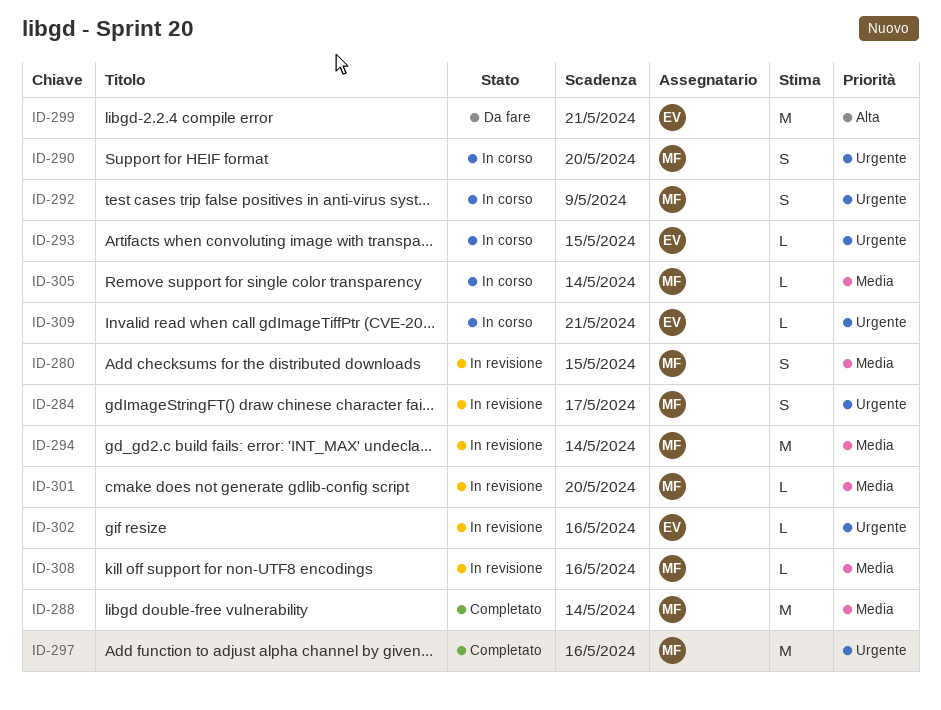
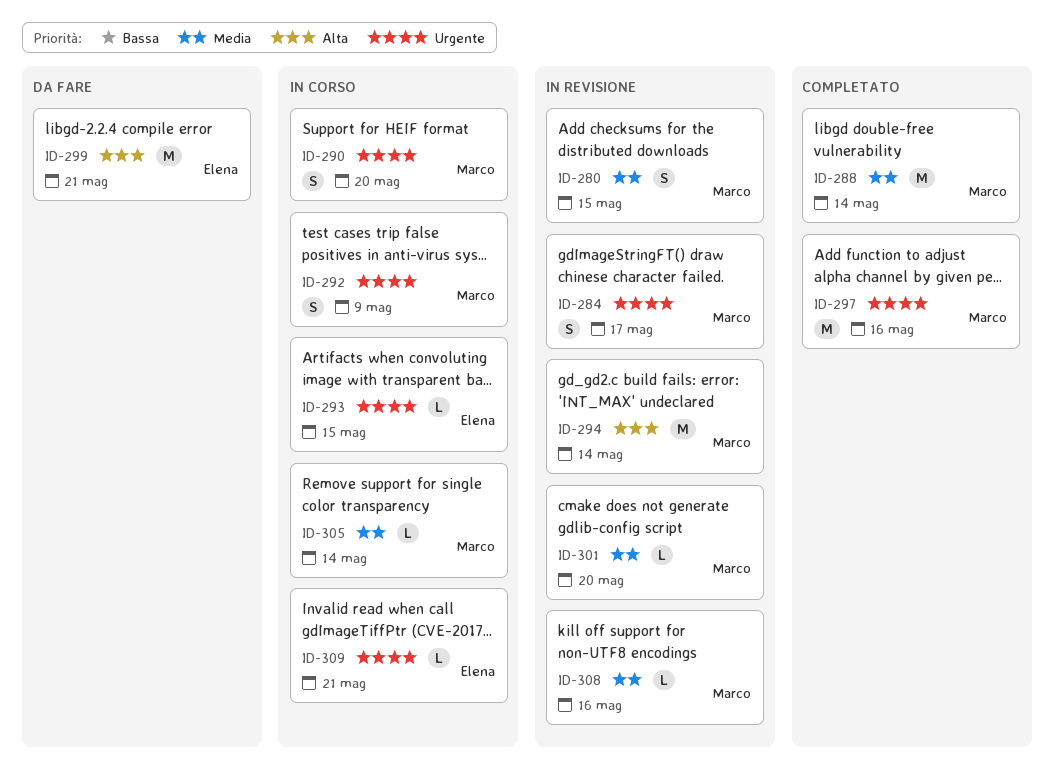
ID-294, priority: Media -> Alta
ID-302: present -> none

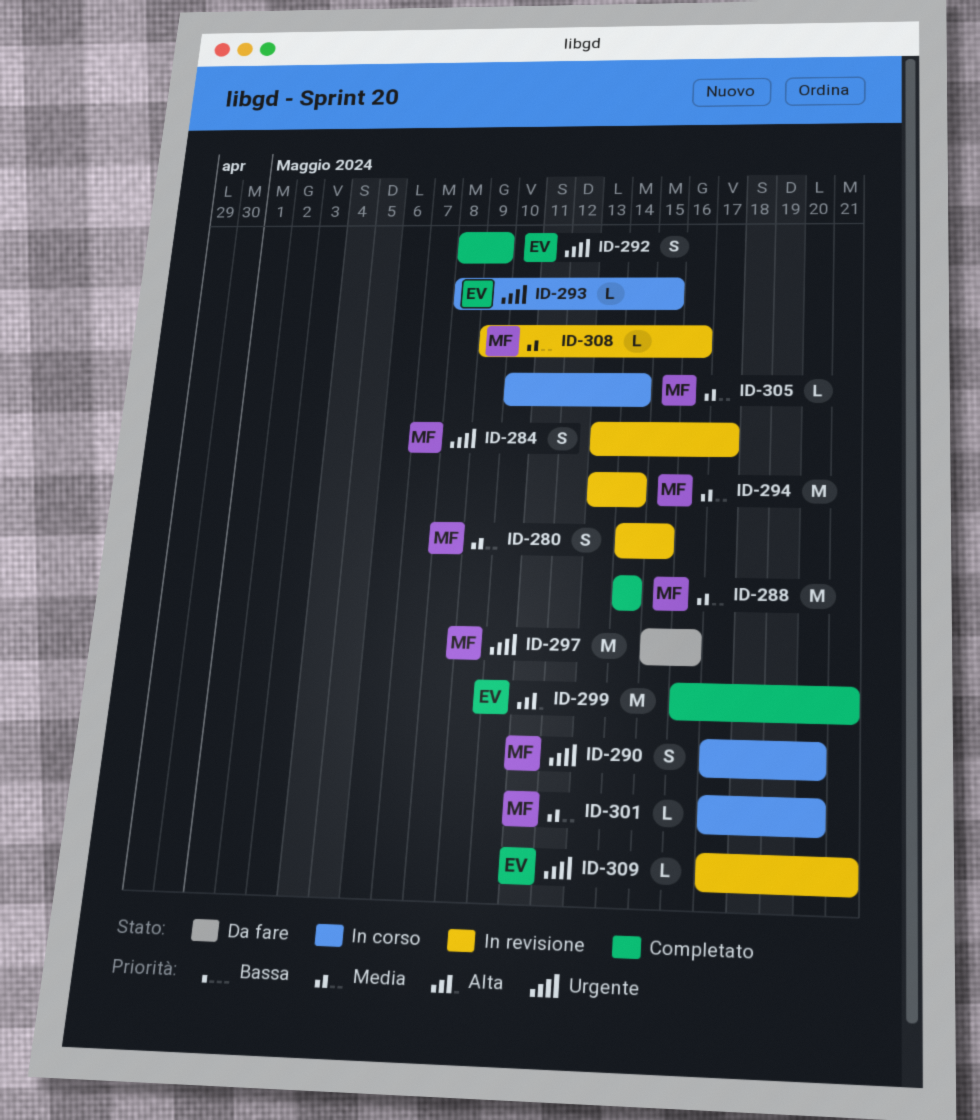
ID-292, status: In corso -> Completato
ID-292, owner: Marco -> Elena
ID-294, priority: Alta -> Media
ID-297, status: Completato -> Da fare
ID-299, status: Da fare -> Completato
ID-301, status: In revisione -> In corso
ID-309, status: In corso -> In revisione

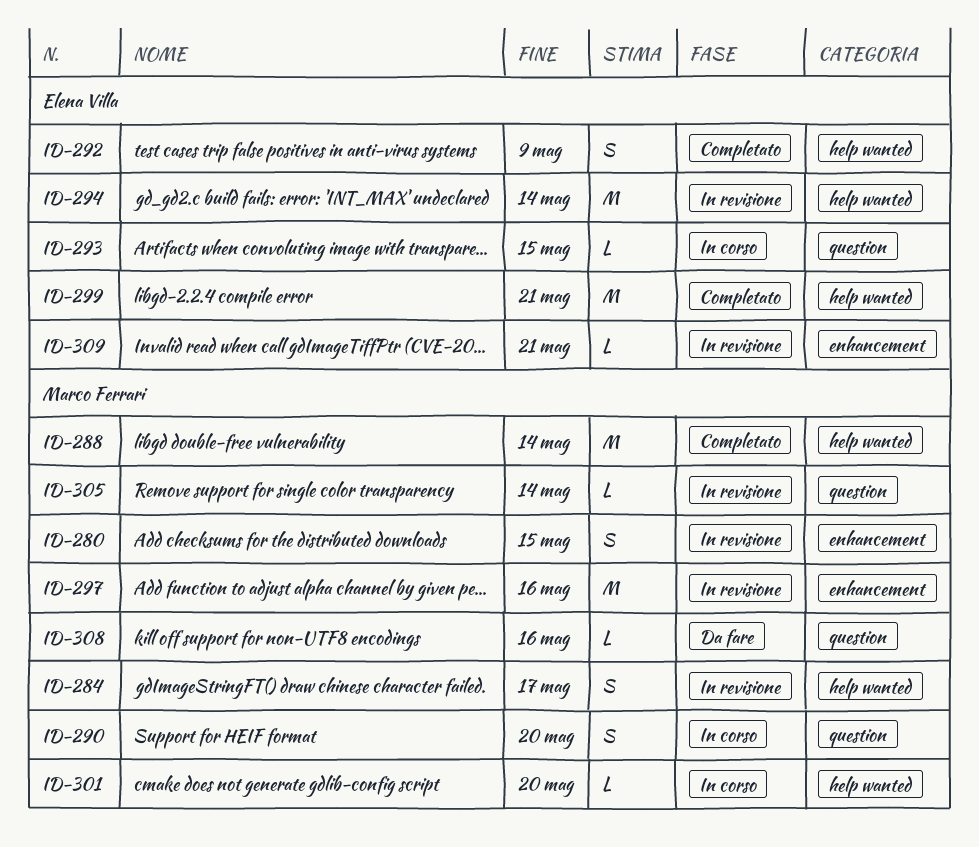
ID-294, owner: Marco Ferrari -> Elena Villa
ID-297, status: Da fare -> In revisione
ID-305, status: In corso -> In revisione
ID-308, status: In revisione -> Da fare

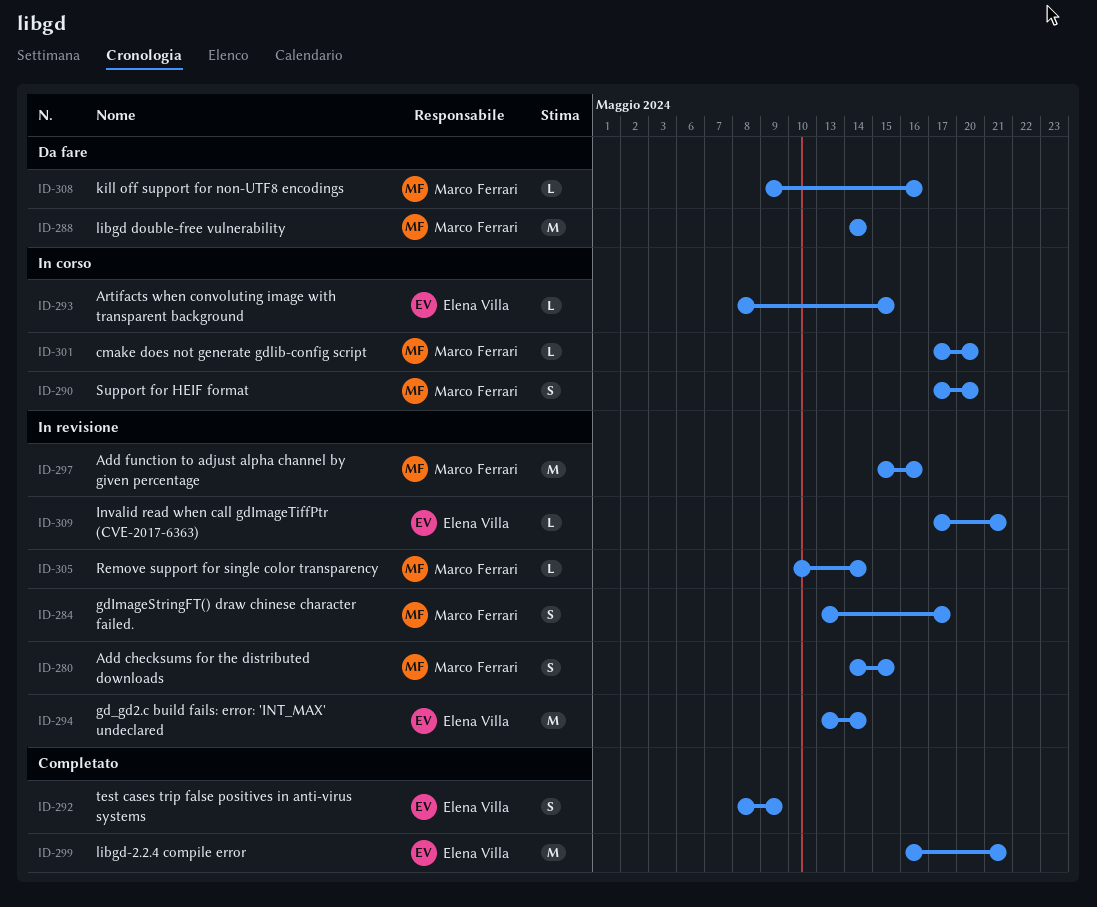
ID-288, status: Completato -> Da fare

